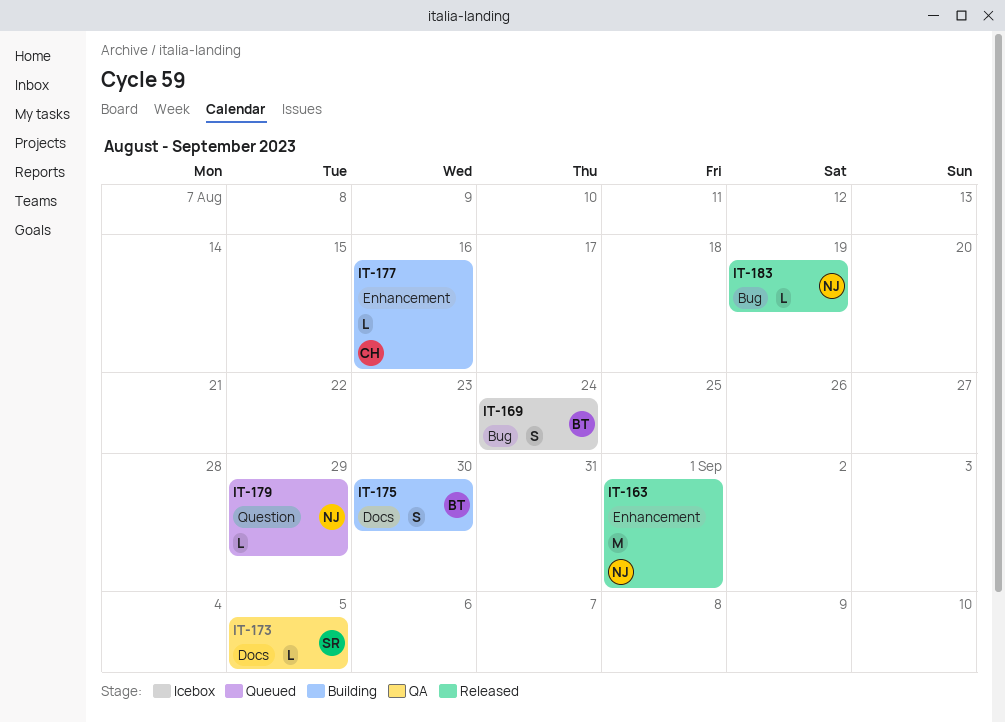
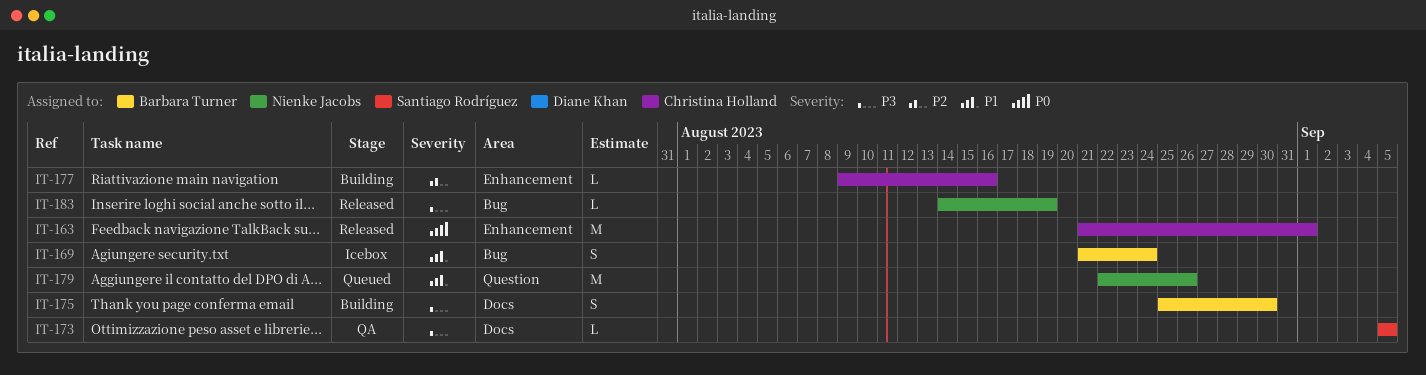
IT-163, owner: Nienke Jacobs -> Christina Holland
IT-179, estimate: L -> M
IT-179, due: Aug 29 -> Aug 26

